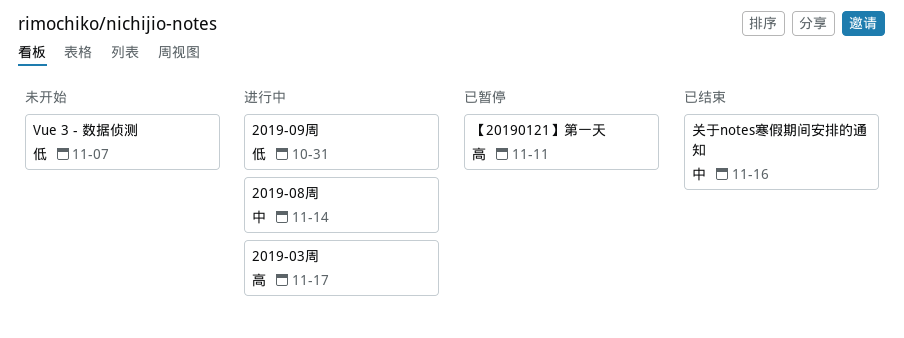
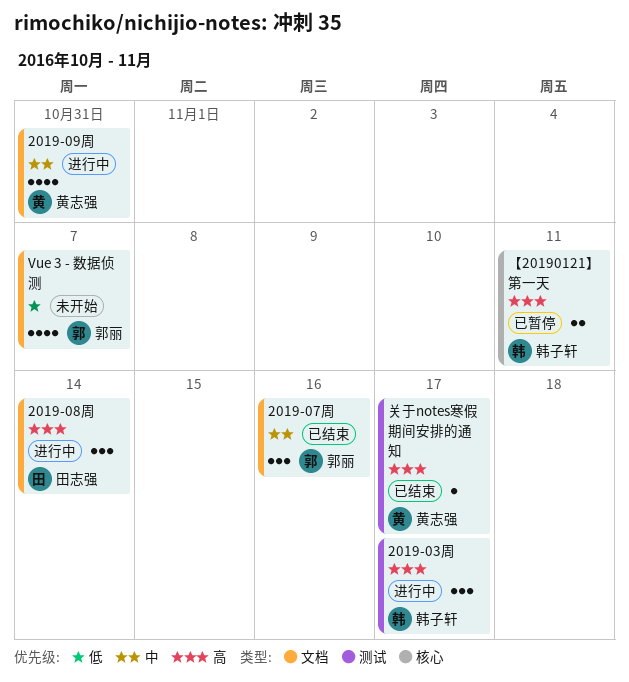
2019-07周: none -> present
2019-08周, priority: 中 -> 高
2019-09周, priority: 低 -> 中
关于notes寒假期间安排的通知, priority: 中 -> 高
关于notes寒假期间安排的通知, due: Nov 16 -> Nov 17

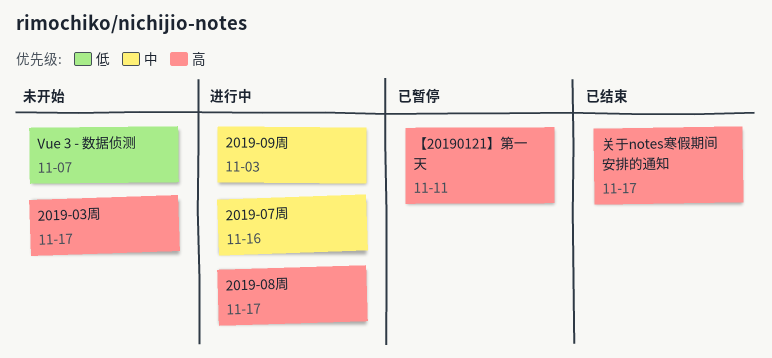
2019-03周, status: 进行中 -> 未开始
2019-07周, status: 已结束 -> 进行中
2019-08周, due: Nov 14 -> Nov 17
2019-09周, due: Oct 31 -> Nov 3

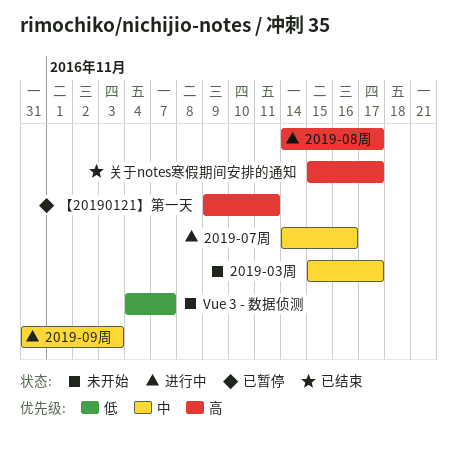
2019-03周, priority: 高 -> 中

